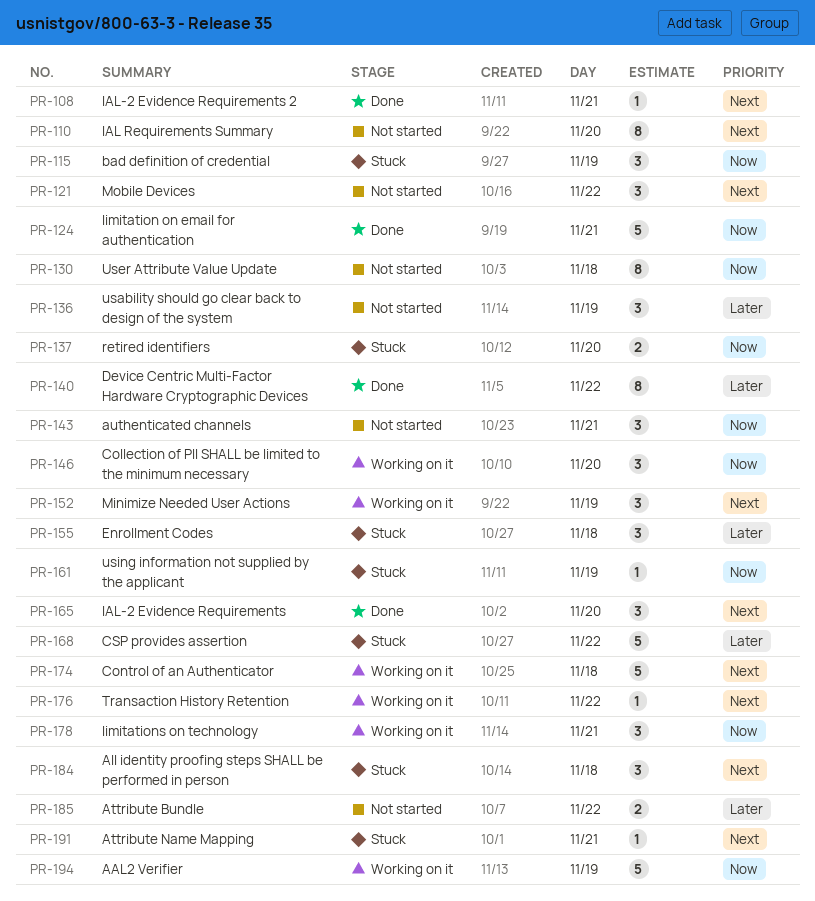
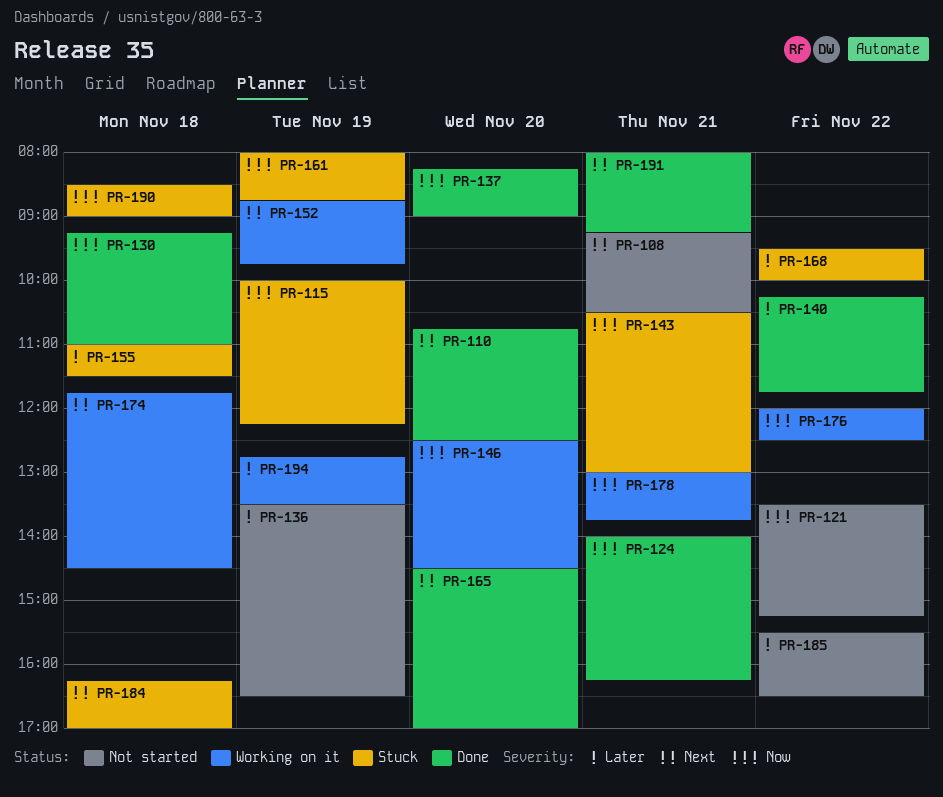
PR-108, status: Done -> Not started
PR-110, status: Not started -> Done
PR-121, priority: Next -> Now
PR-130, status: Not started -> Done
PR-137, status: Stuck -> Done
PR-143, status: Not started -> Stuck
PR-176, priority: Next -> Now
PR-190: none -> present
PR-191, status: Stuck -> Done
PR-194, priority: Now -> Later

